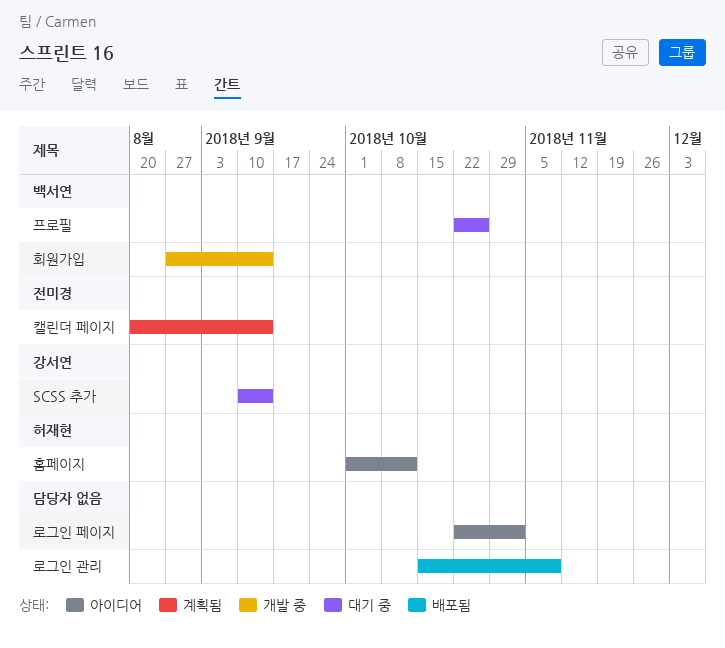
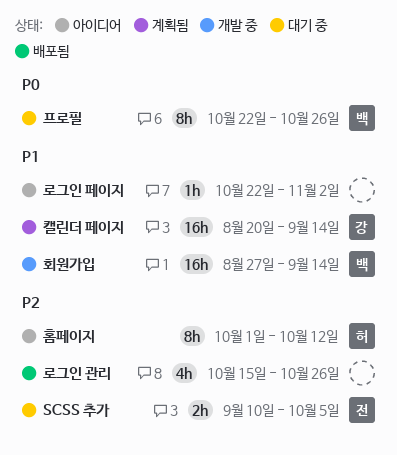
SCSS 추가, owner: 강서연 -> 전미경
SCSS 추가, due: Sep 14 -> Oct 5
로그인 관리, due: Nov 9 -> Oct 26
캘린더 페이지, owner: 전미경 -> 강서연

